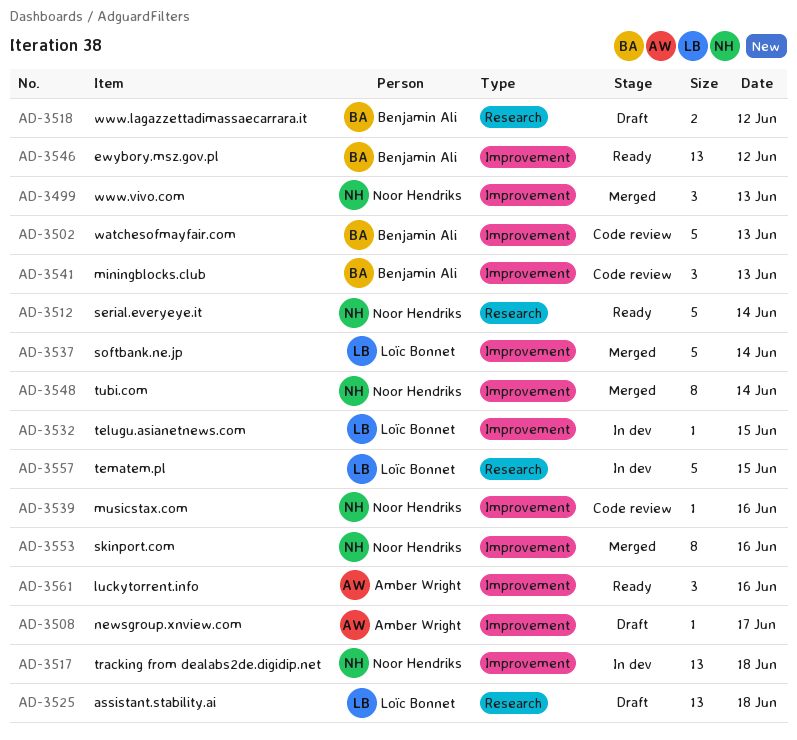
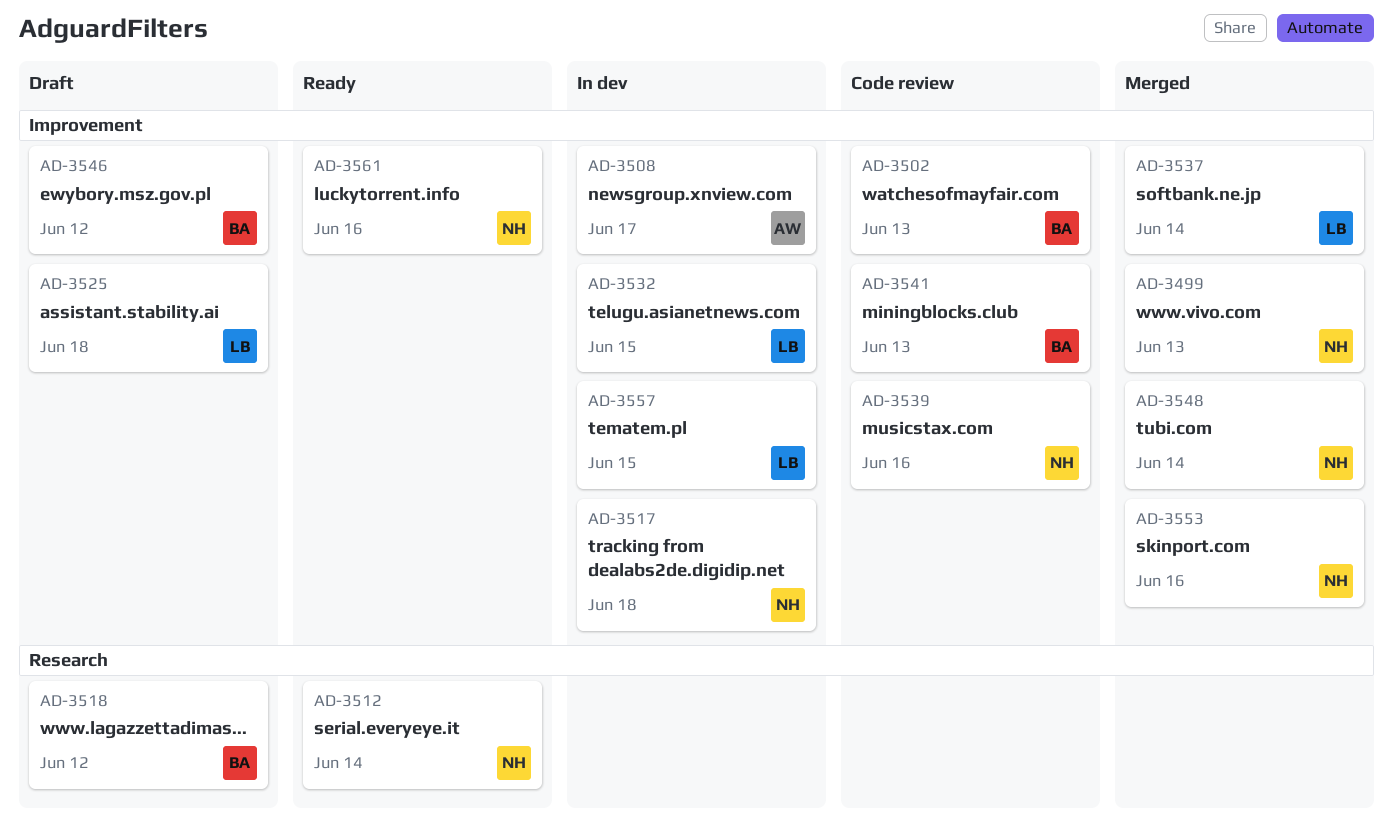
AD-3508, status: Draft -> In dev
AD-3525, label: Research -> Improvement
AD-3546, status: Ready -> Draft
AD-3557, label: Research -> Improvement
AD-3561, owner: Amber Wright -> Noor Hendriks

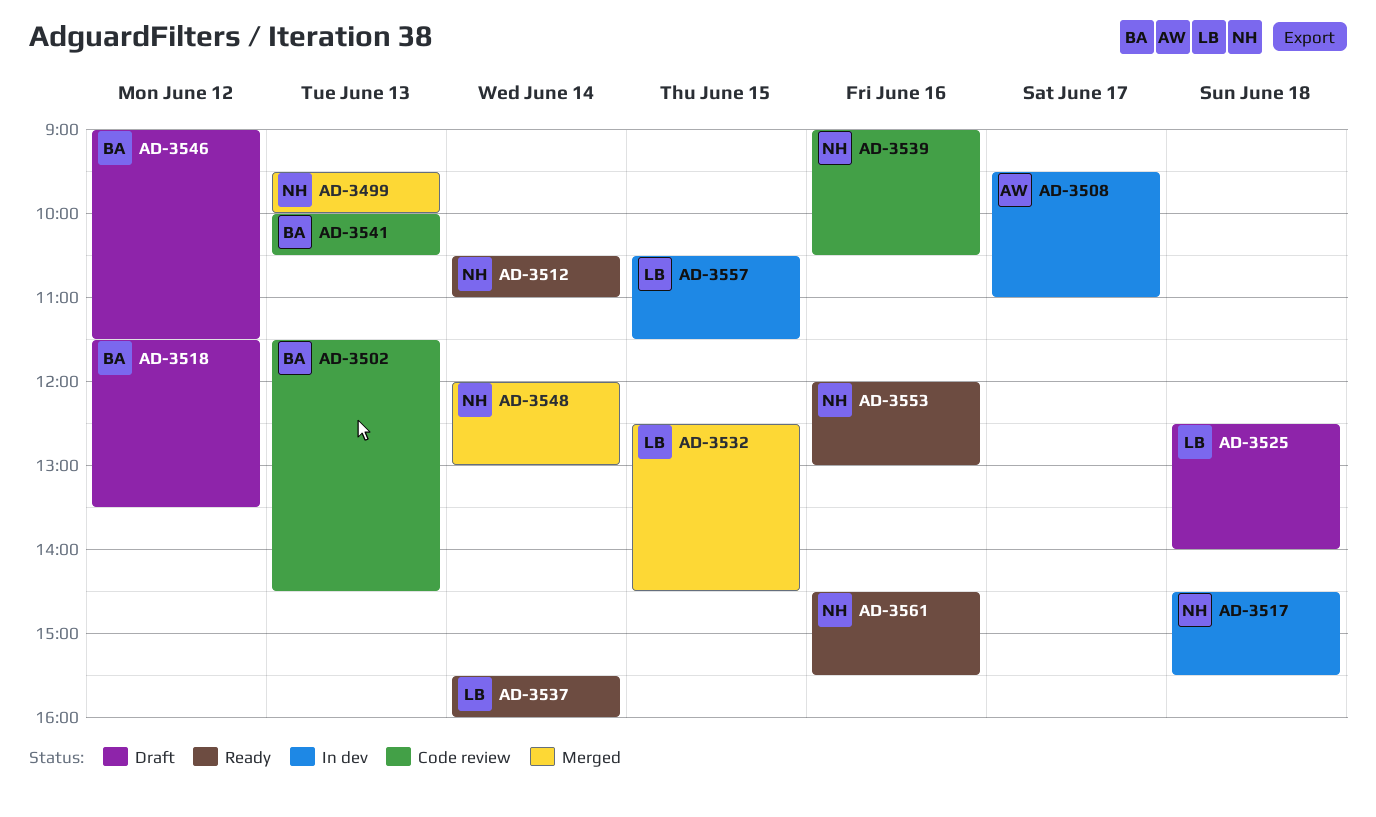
AD-3532, status: In dev -> Merged
AD-3537, status: Merged -> Ready
AD-3553, status: Merged -> Ready

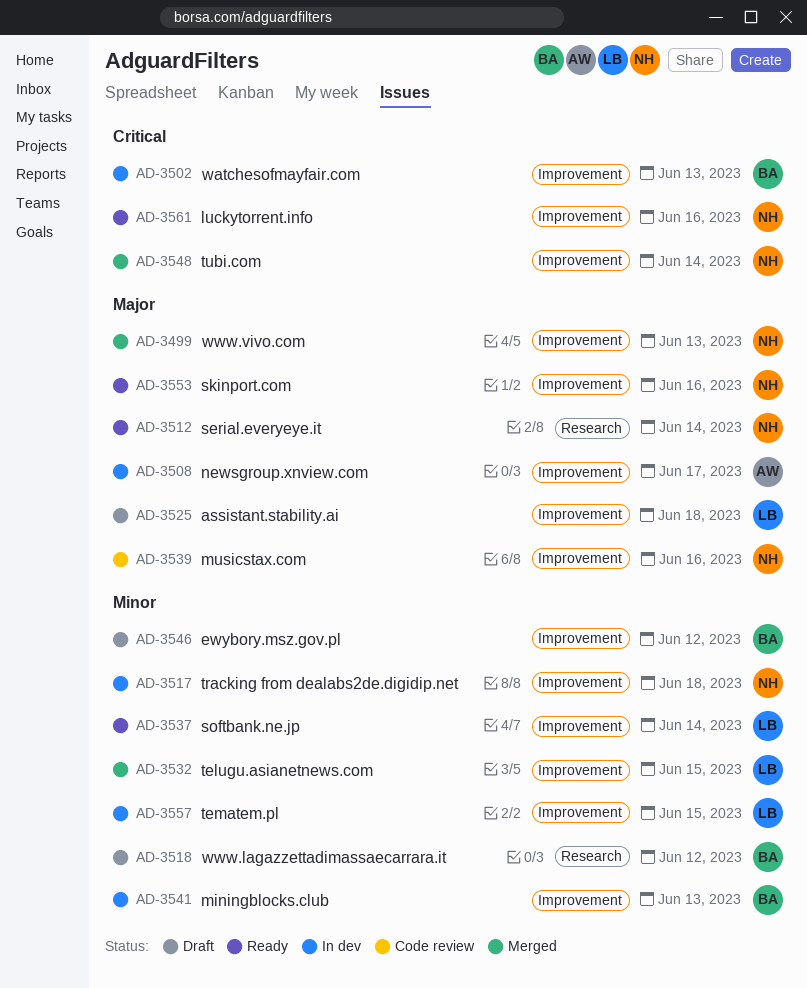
AD-3502, status: Code review -> In dev
AD-3541, status: Code review -> In dev

